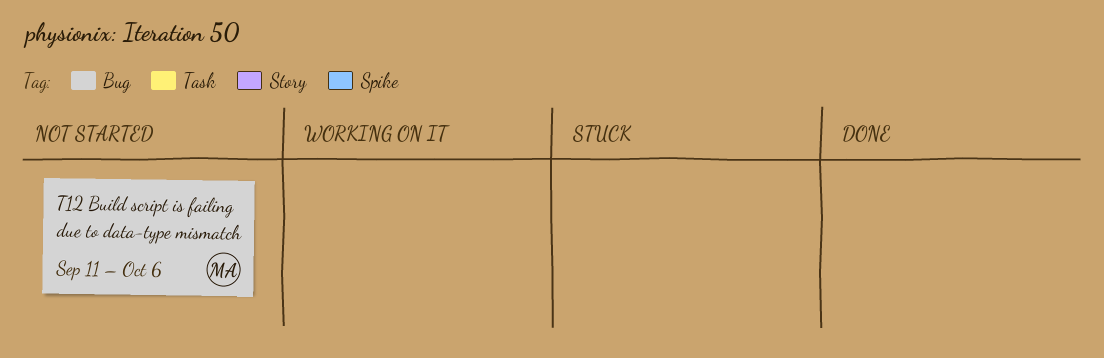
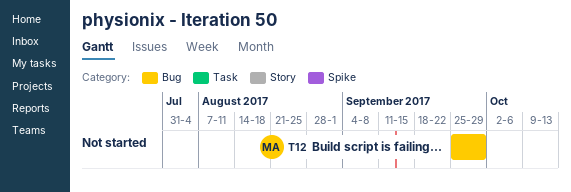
T12, start: Sep 11 -> Sep 25
T12, due: Oct 6 -> Sep 29

